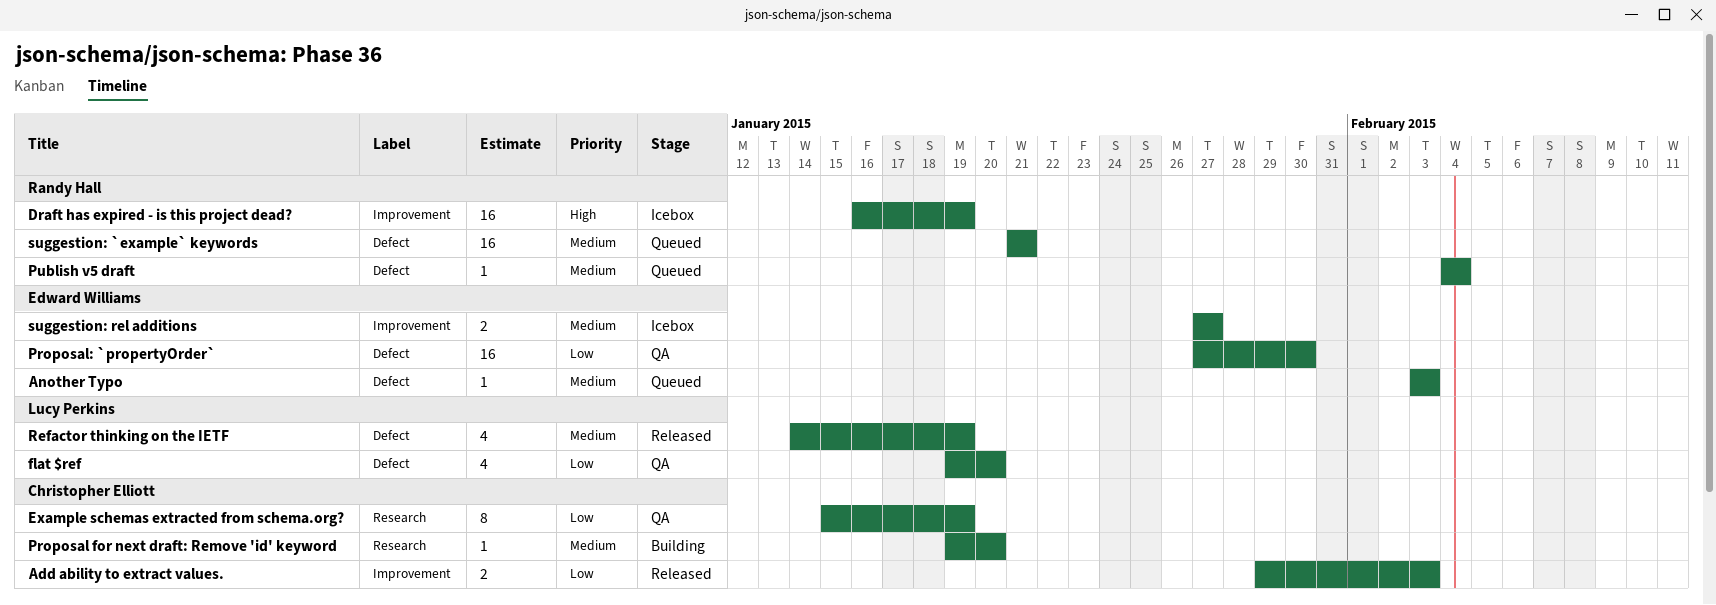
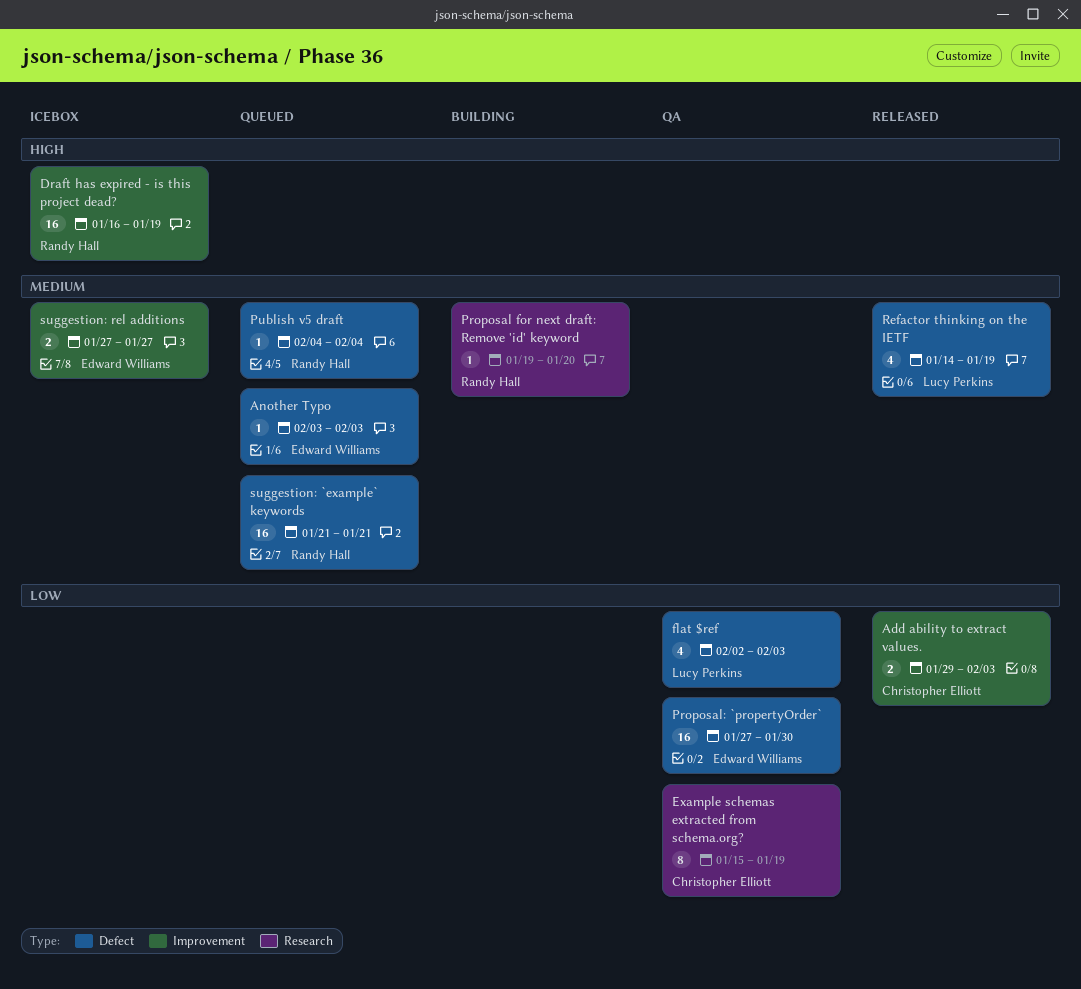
flat $ref, start: Jan 19 -> Feb 2
flat $ref, due: Jan 20 -> Feb 3
Proposal for next draft: Remove 'id' keyword, owner: Christopher Elliott -> Randy Hall

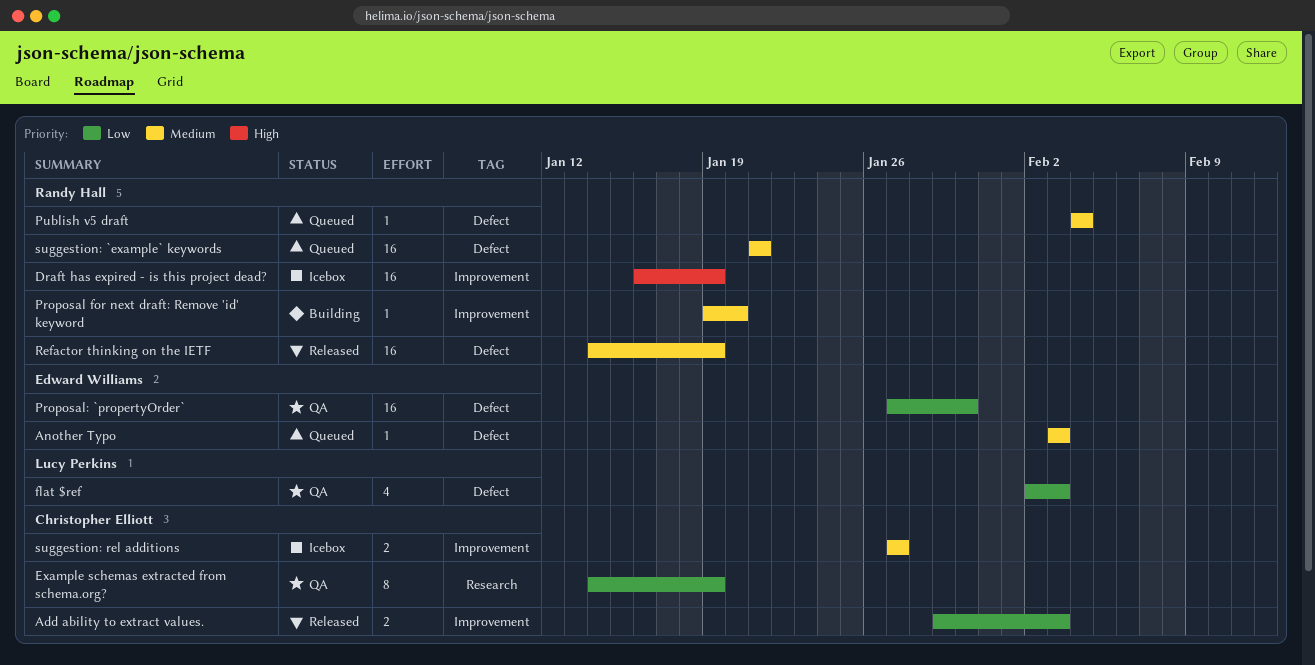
Example schemas extracted from schema.org?, start: Jan 15 -> Jan 14
Proposal for next draft: Remove 'id' keyword, label: Research -> Improvement
Refactor thinking on the IETF, owner: Lucy Perkins -> Randy Hall
Refactor thinking on the IETF, estimate: 4 -> 16
suggestion: rel additions, owner: Edward Williams -> Christopher Elliott

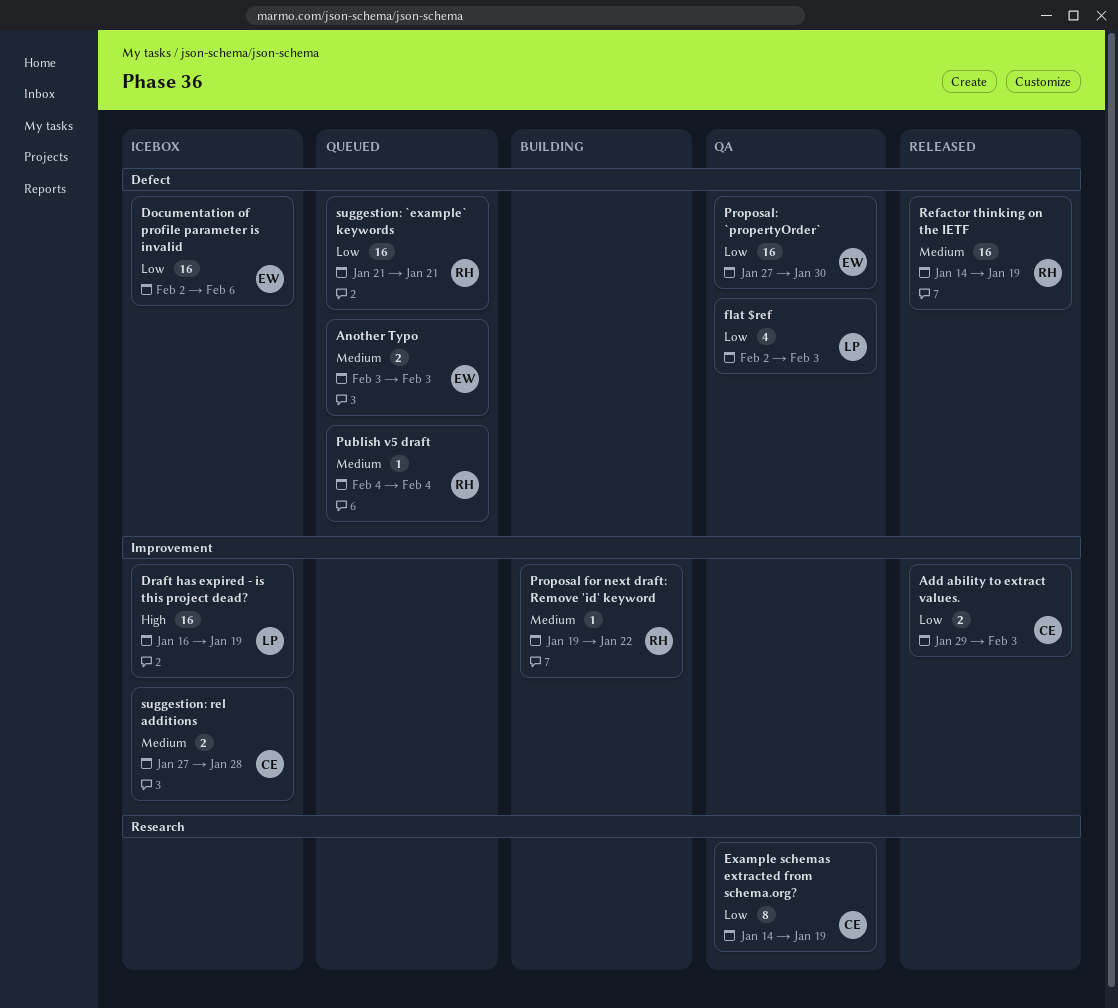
Another Typo, estimate: 1 -> 2
Documentation of profile parameter is invalid: none -> present
Draft has expired - is this project dead?, owner: Randy Hall -> Lucy Perkins
Proposal for next draft: Remove 'id' keyword, due: Jan 20 -> Jan 22
suggestion: `example` keywords, priority: Medium -> Low
suggestion: rel additions, due: Jan 27 -> Jan 28

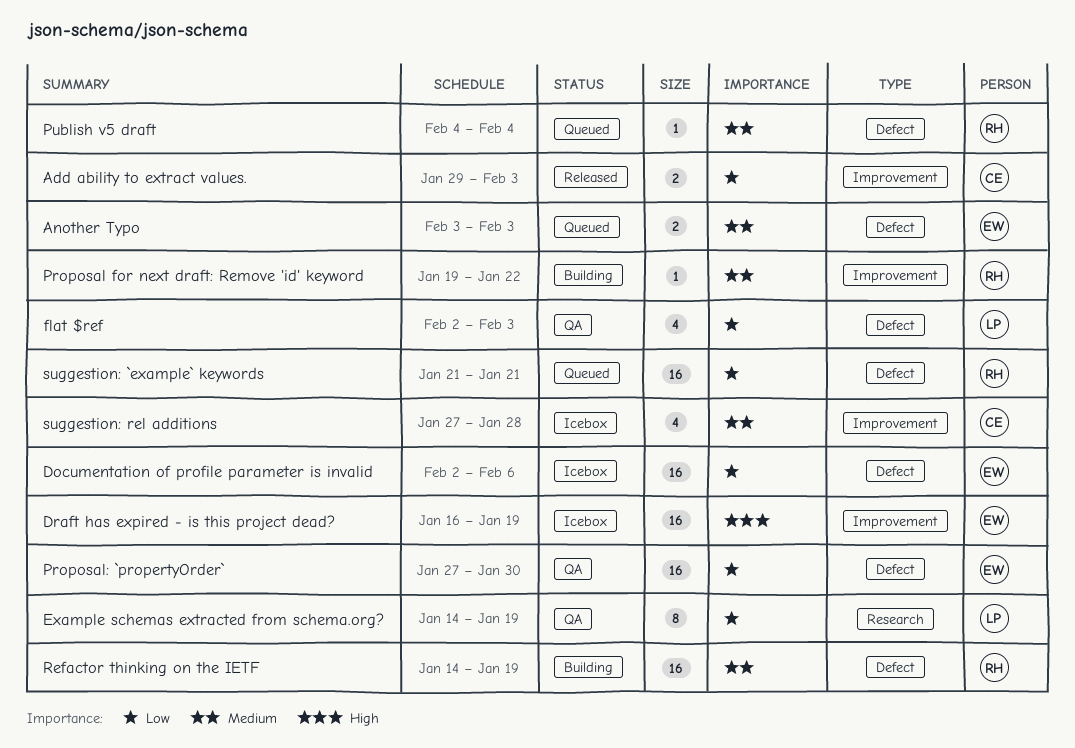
Draft has expired - is this project dead?, owner: LP -> EW
Example schemas extracted from schema.org?, owner: CE -> LP
Refactor thinking on the IETF, status: Released -> Building
suggestion: rel additions, estimate: 2 -> 4

